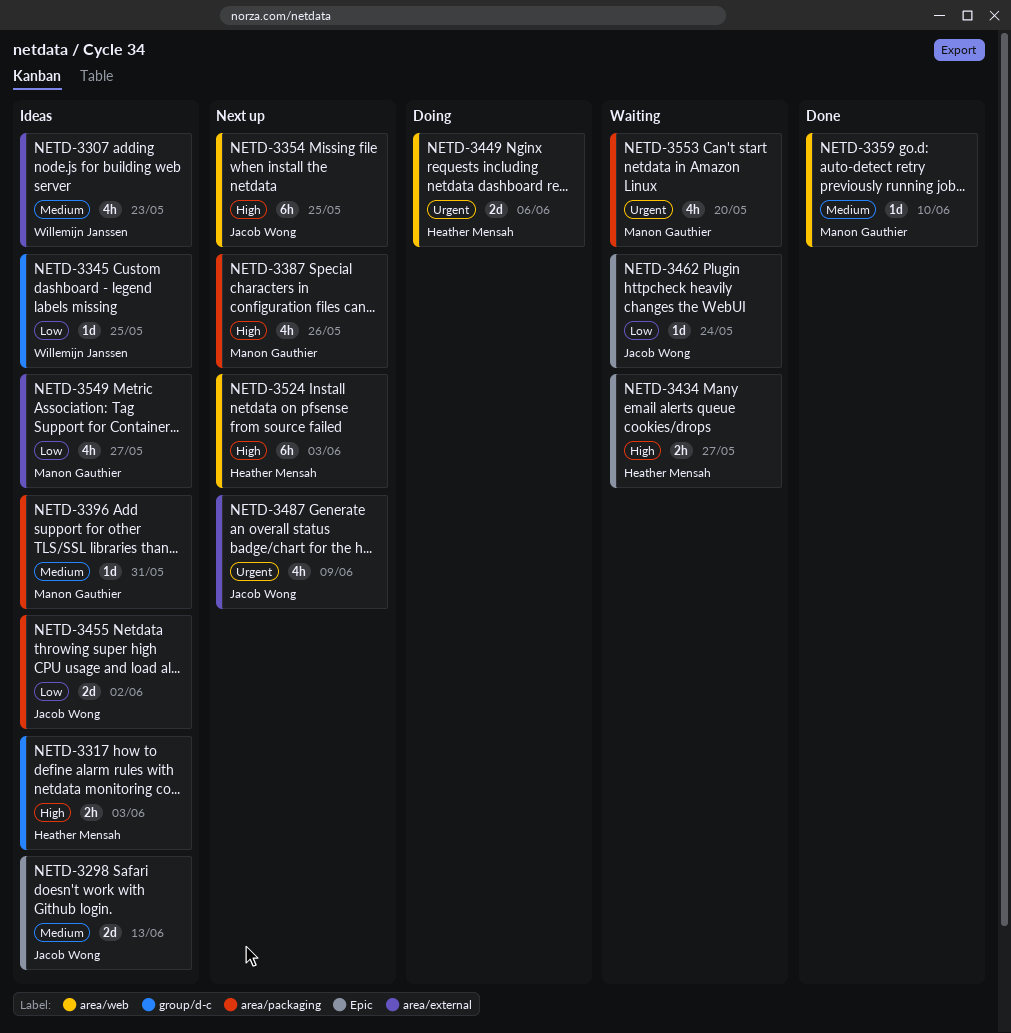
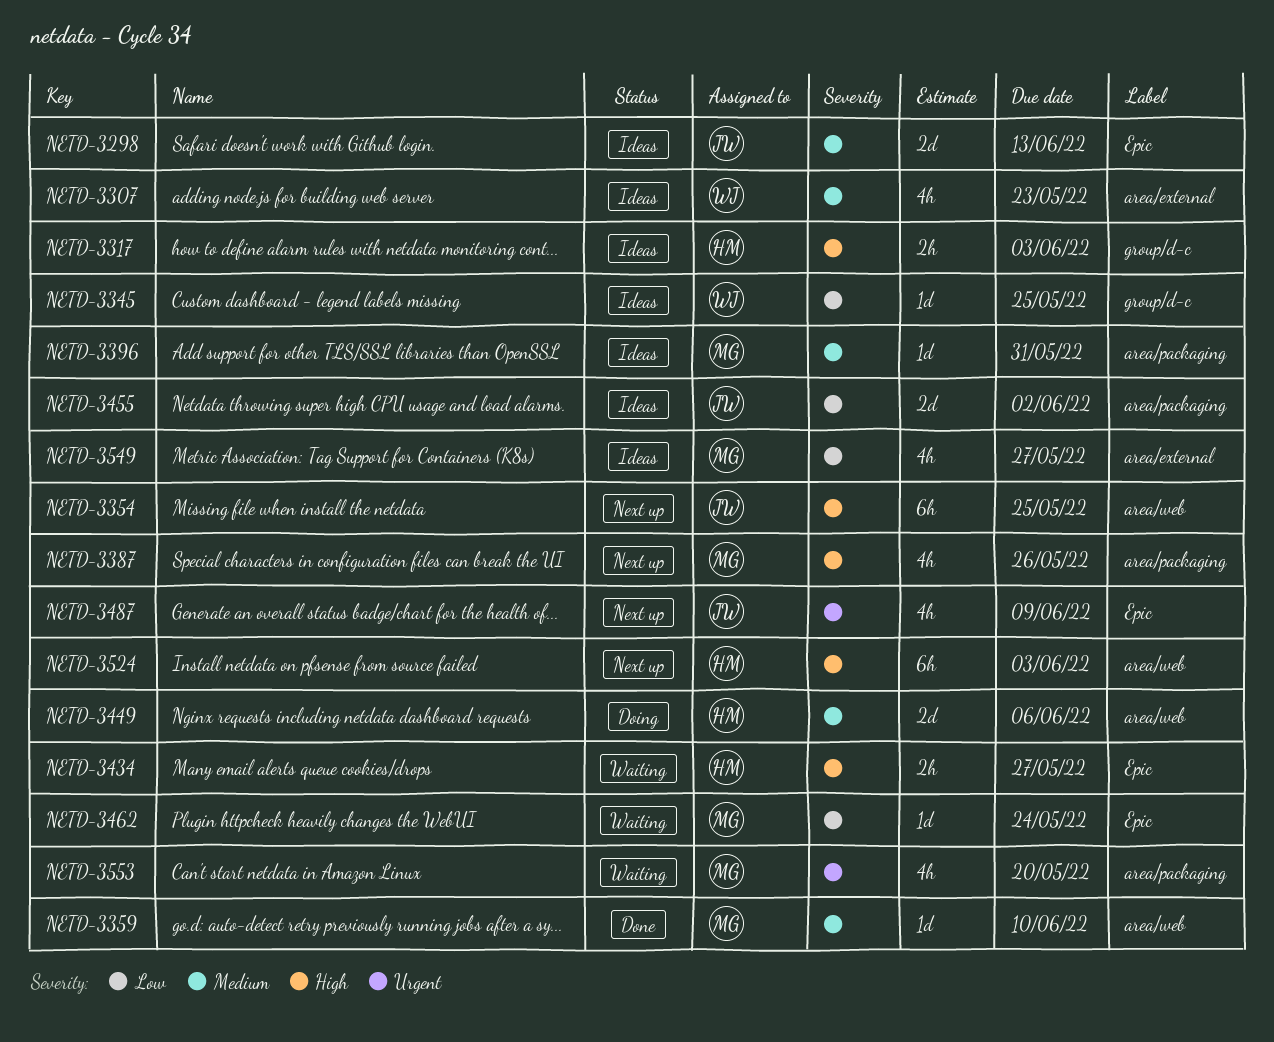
NETD-3449, priority: Urgent -> Medium
NETD-3462, owner: Jacob Wong -> Manon Gauthier
NETD-3487, label: area/external -> Epic

